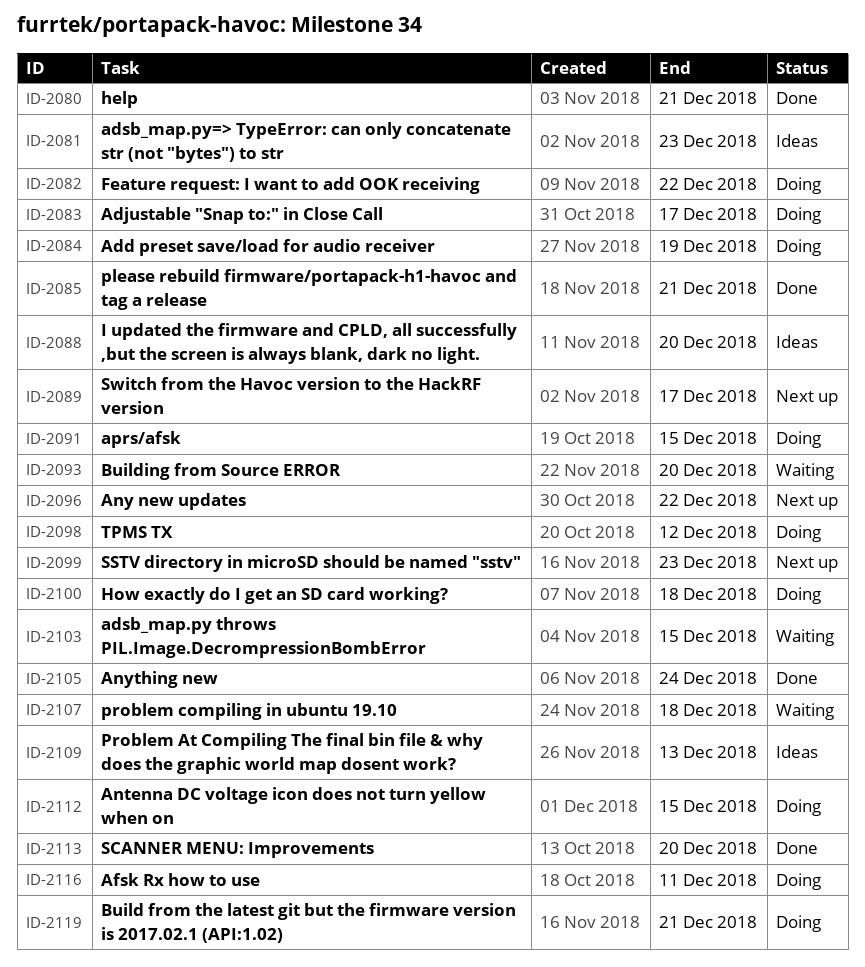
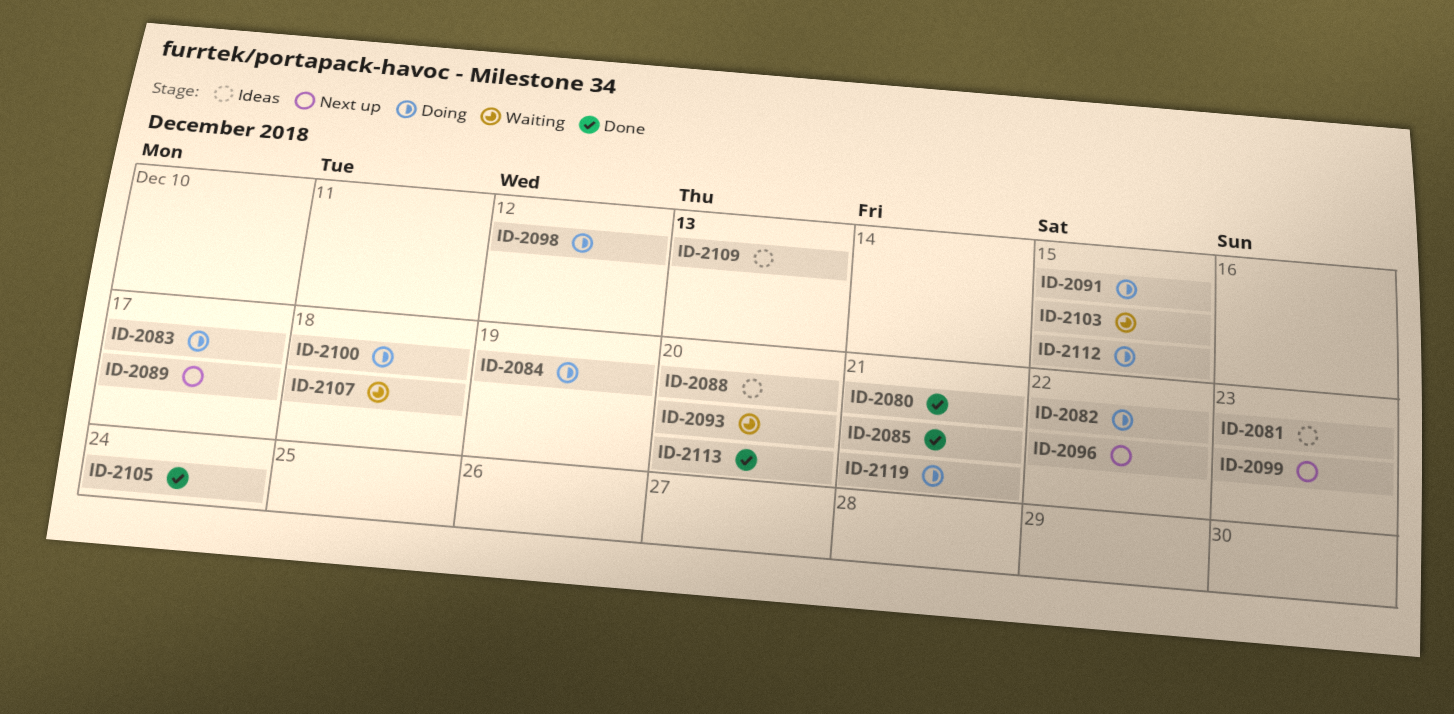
ID-2116: present -> none

